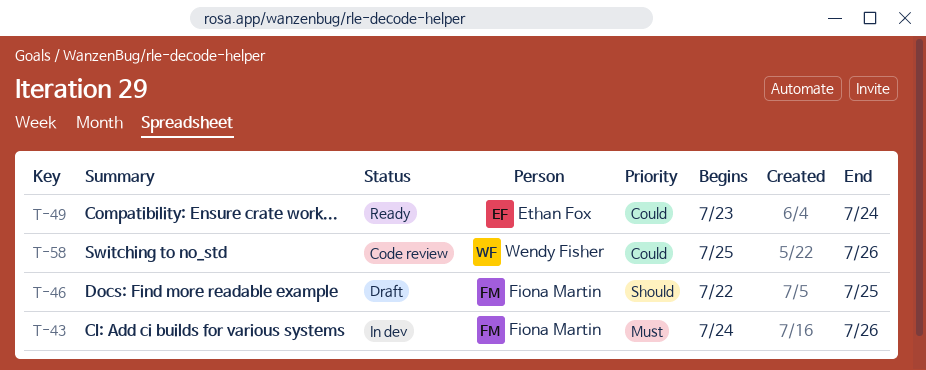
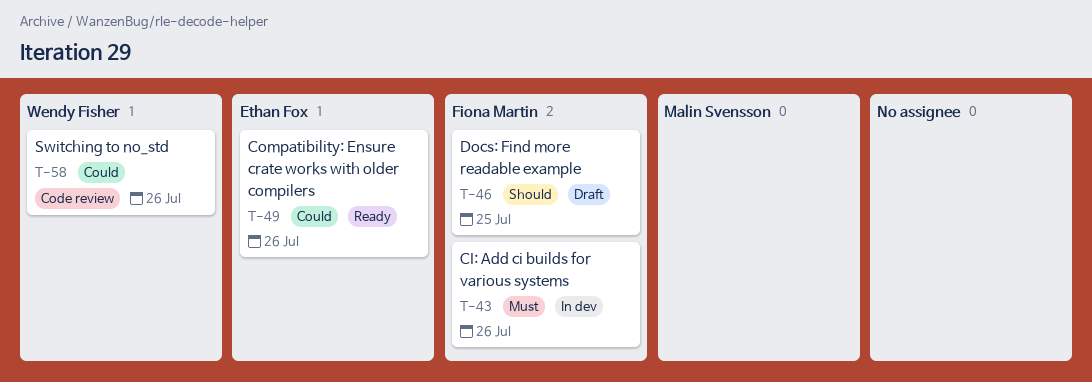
T-49, due: Jul 24 -> Jul 26

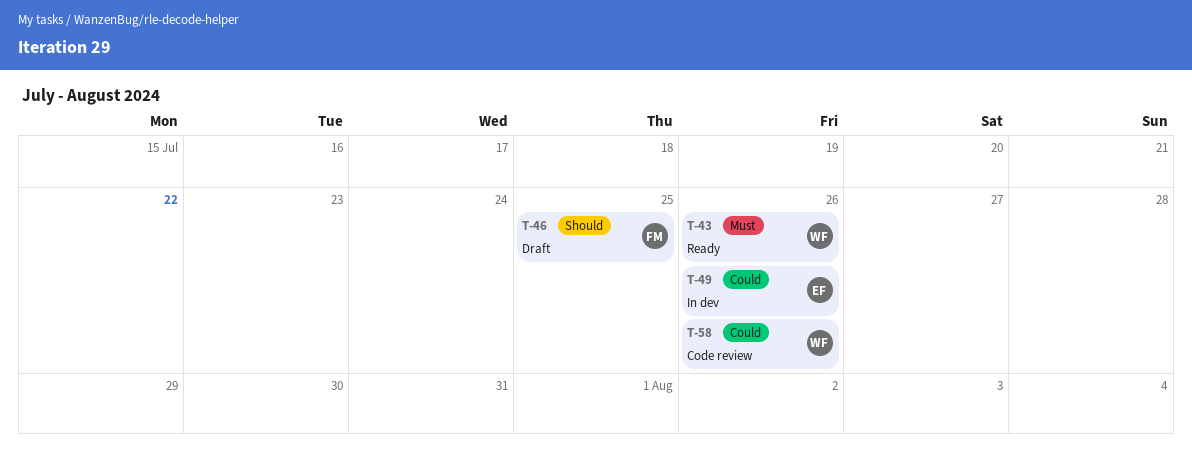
T-43, status: In dev -> Ready
T-43, owner: Fiona Martin -> Wendy Fisher
T-49, status: Ready -> In dev

